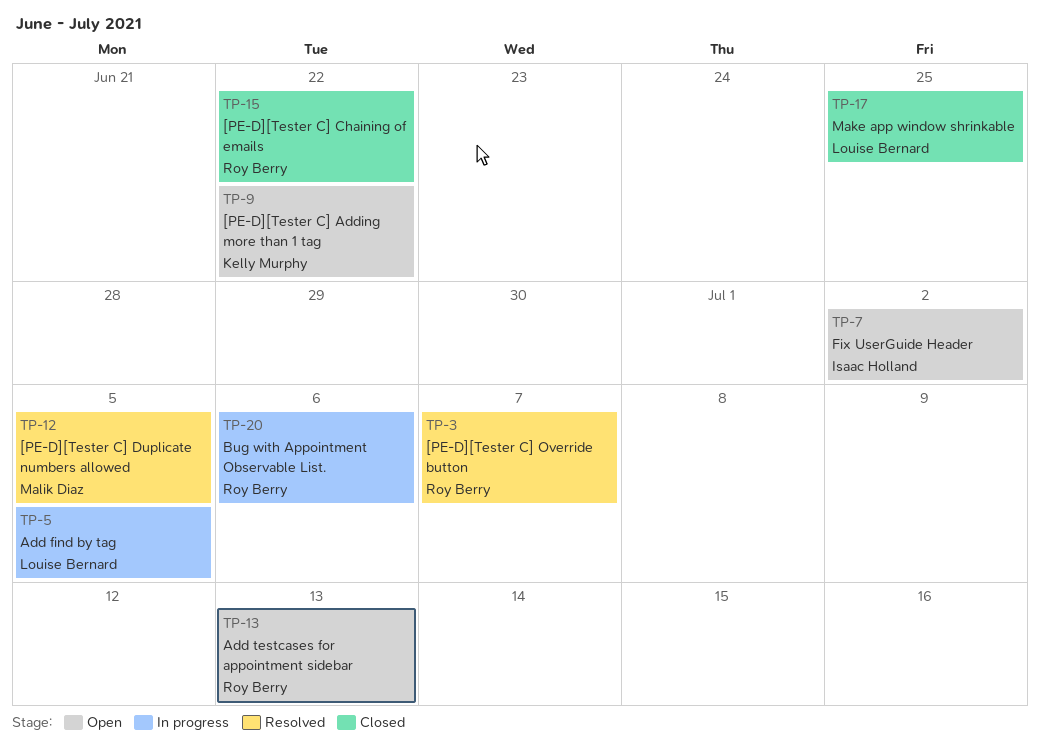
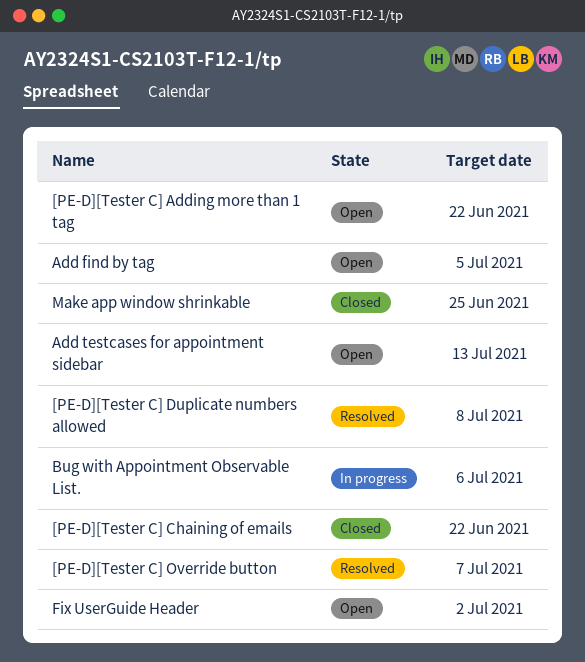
[PE-D][Tester C] Duplicate numbers allowed, due: Jul 5 -> Jul 8
Add find by tag, status: In progress -> Open

